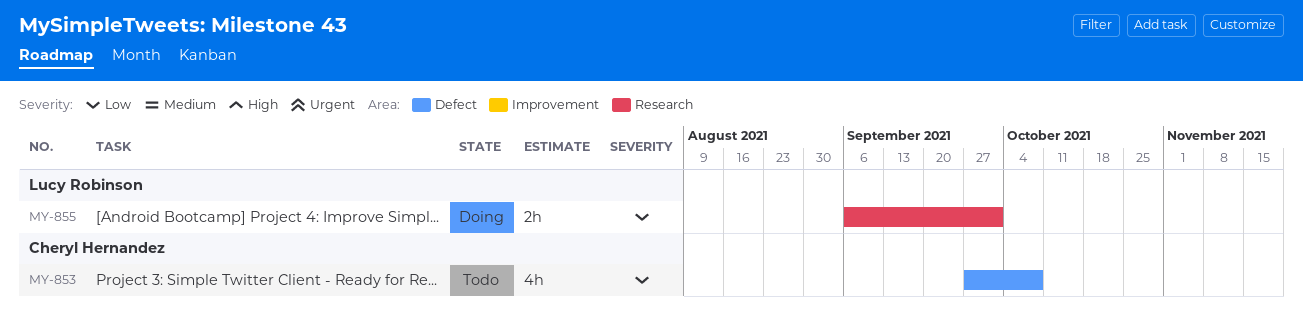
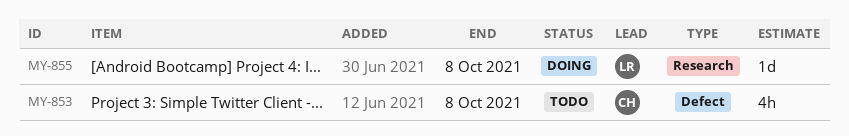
MY-855, estimate: 2h -> 1d
MY-855, due: Oct 1 -> Oct 8

